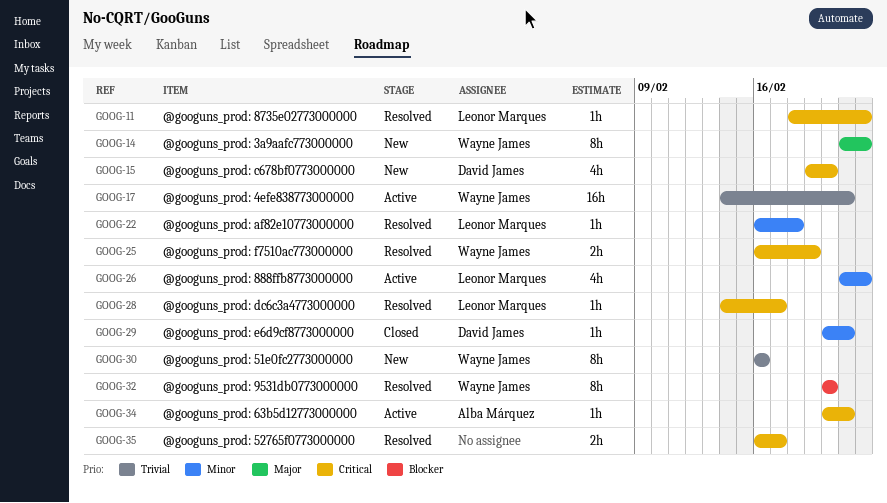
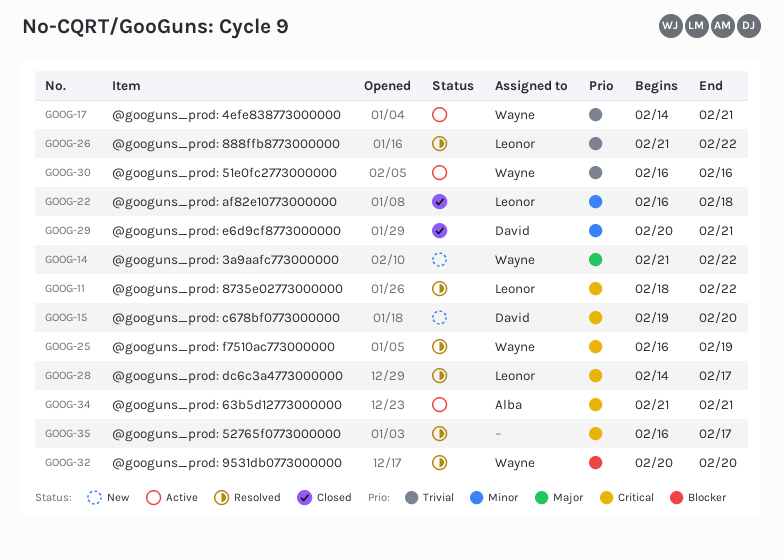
GOOG-22, status: Resolved -> Closed
GOOG-26, status: Active -> Resolved
GOOG-26, priority: Minor -> Trivial
GOOG-30, status: New -> Active
GOOG-34, start: Feb 20 -> Feb 21

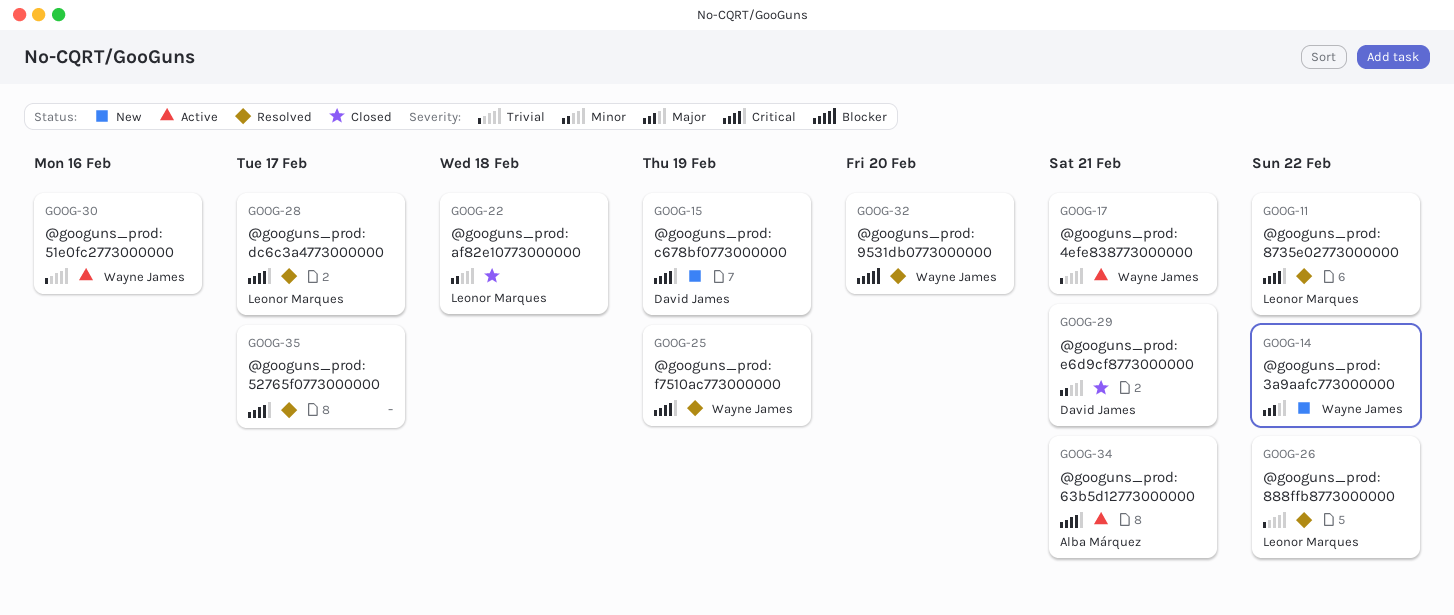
GOOG-15, due: Feb 20 -> Feb 19

